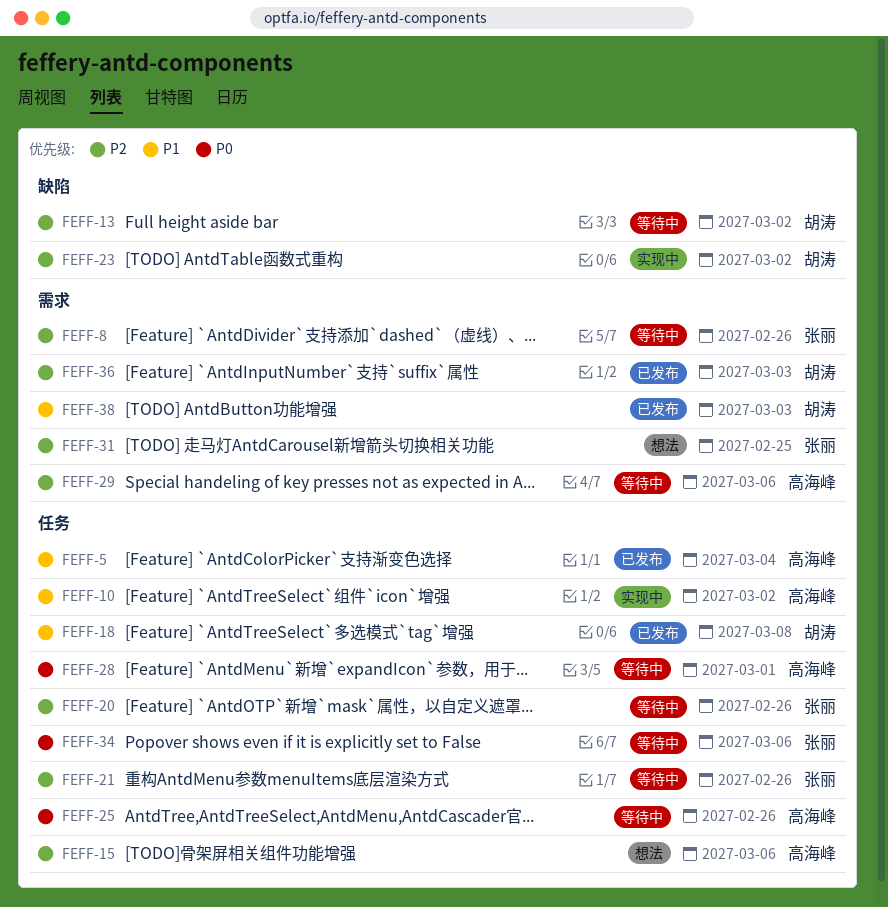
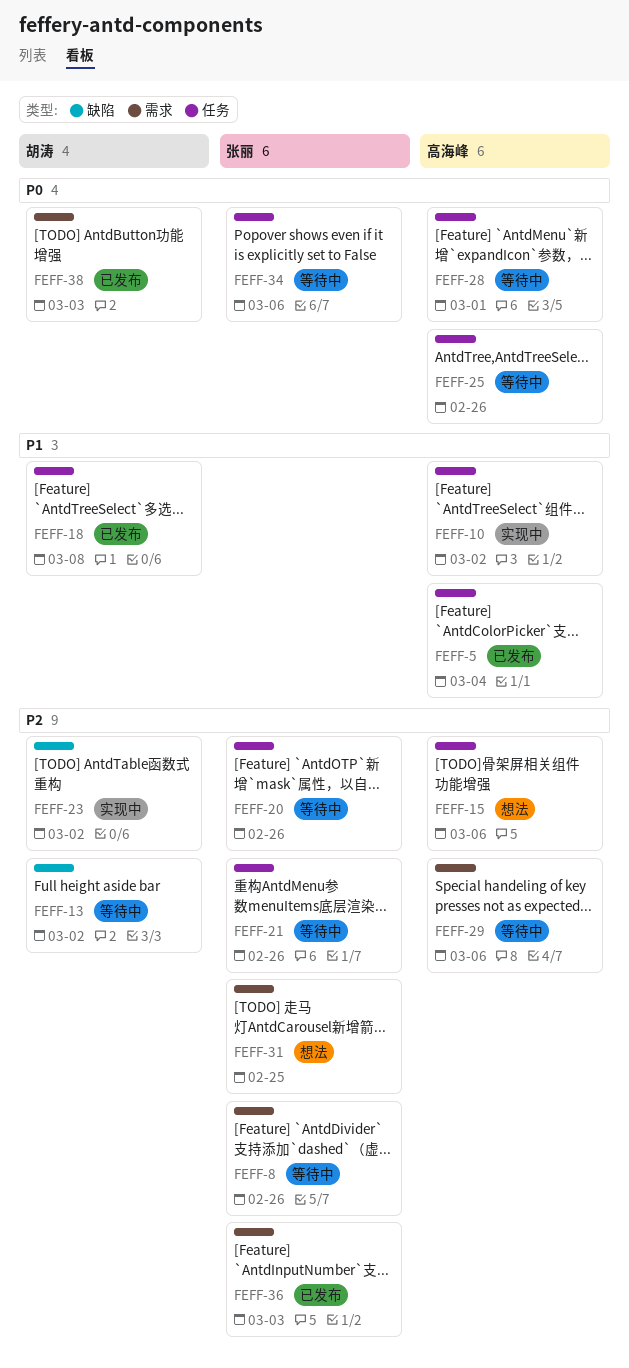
FEFF-36, owner: 胡涛 -> 张丽
FEFF-38, priority: P1 -> P0

